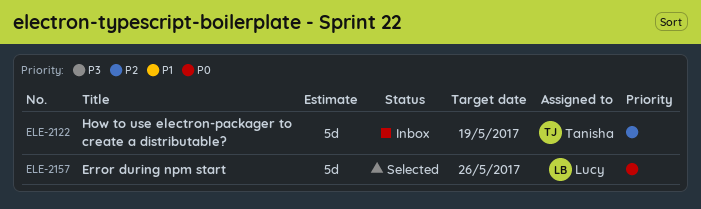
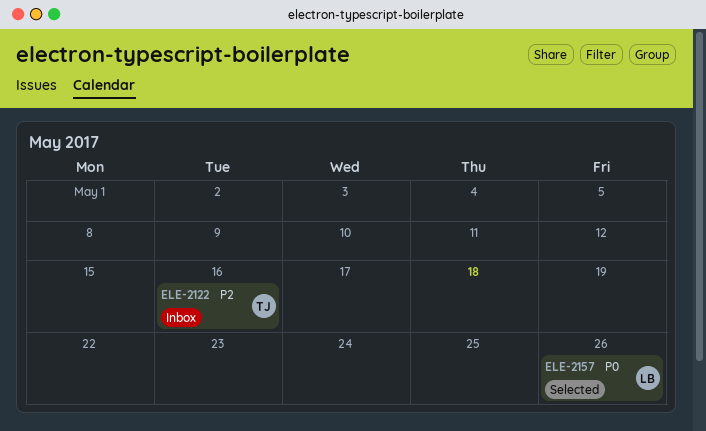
ELE-2122, due: May 19 -> May 16

